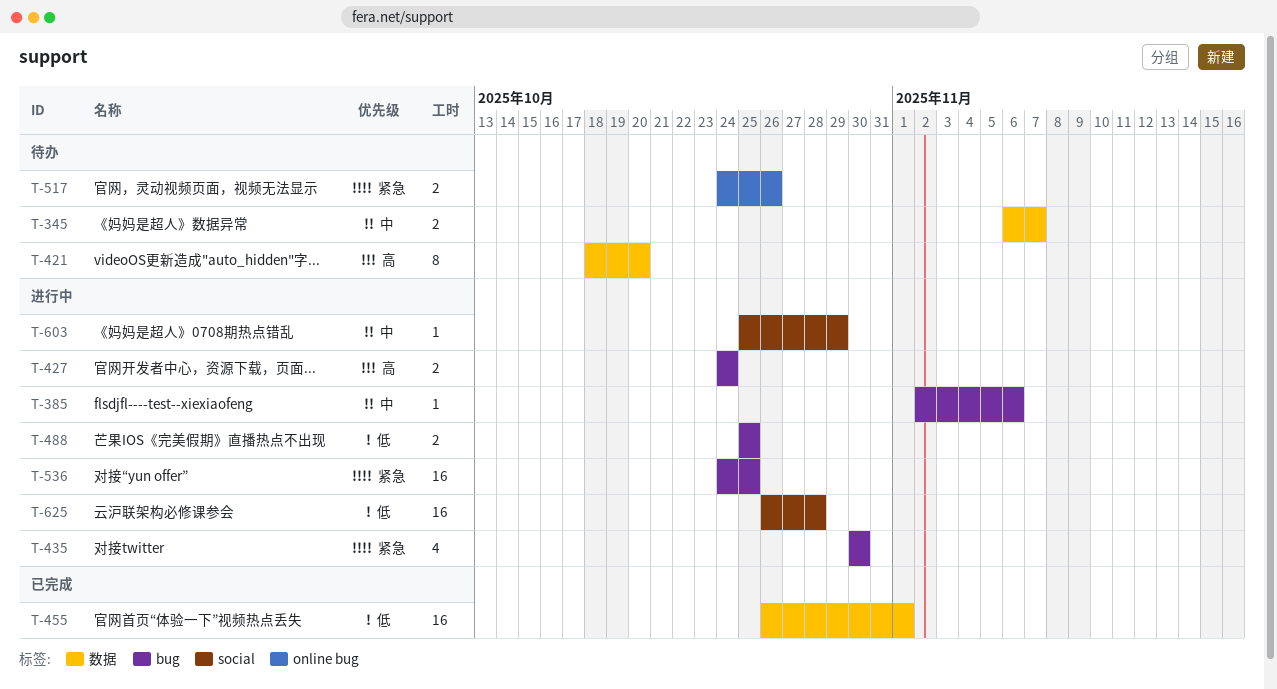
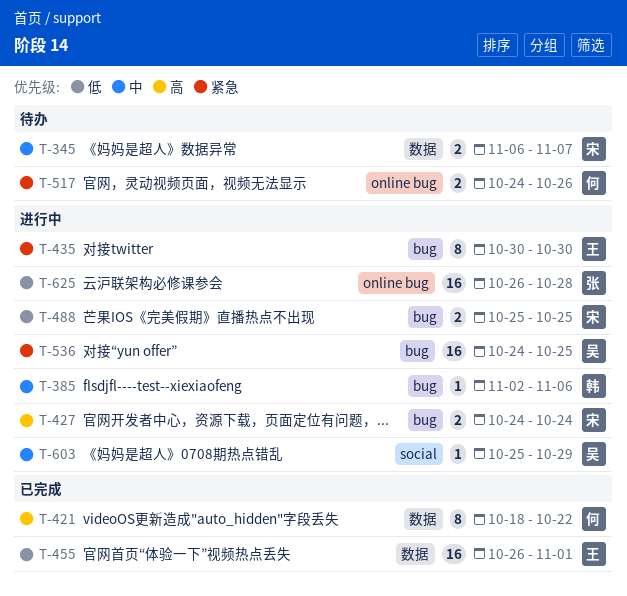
T-421, status: 待办 -> 已完成
T-421, due: Oct 20 -> Oct 22
T-435, estimate: 4 -> 8
T-625, label: social -> online bug

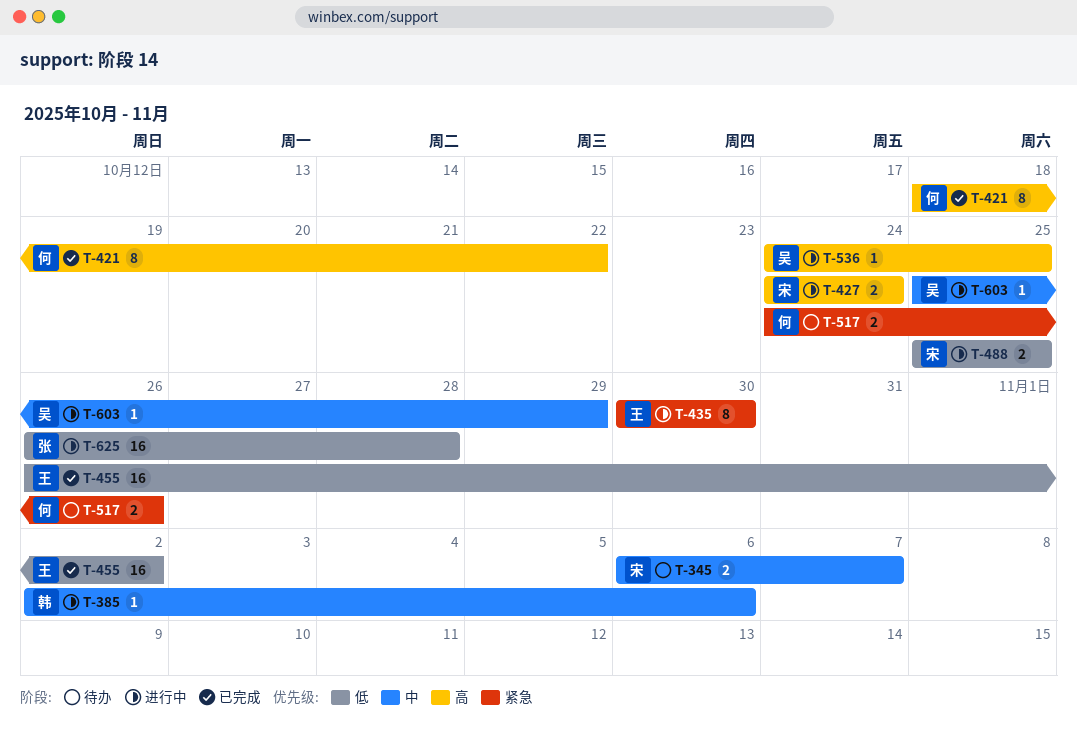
T-455, due: Nov 1 -> Nov 2
T-536, priority: 紧急 -> 高
T-536, estimate: 16 -> 1

